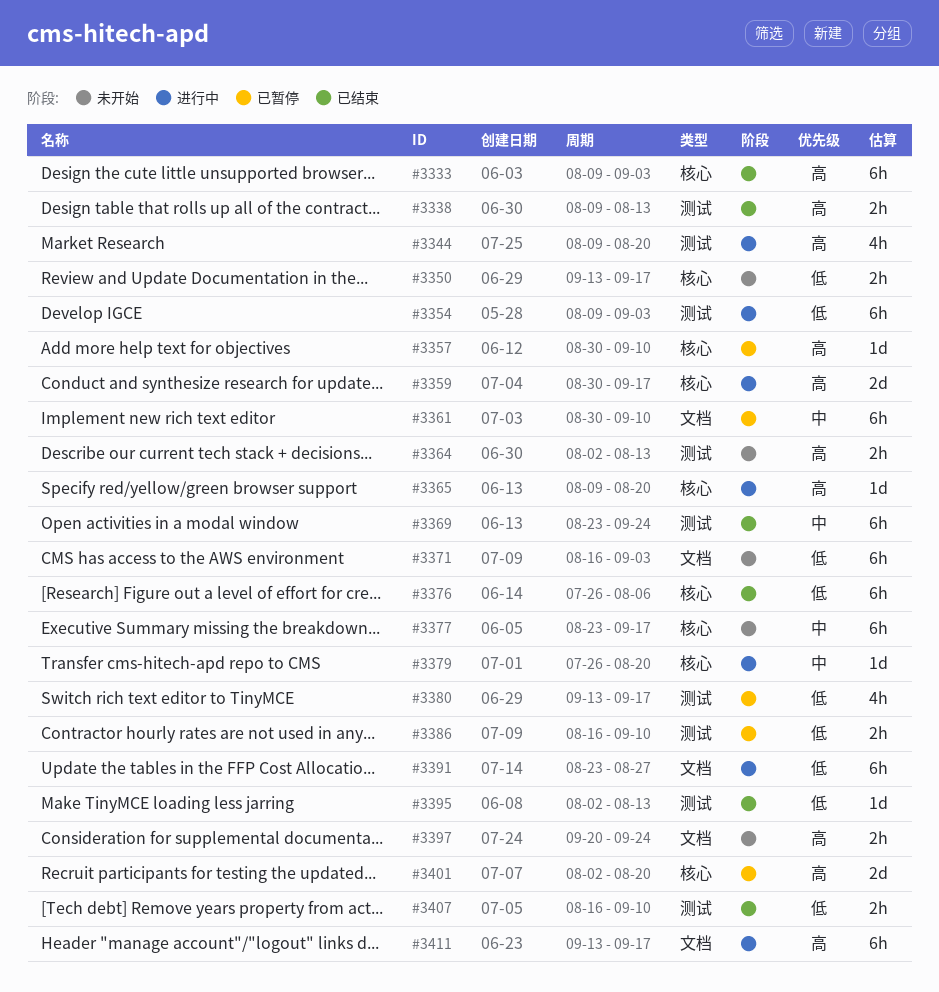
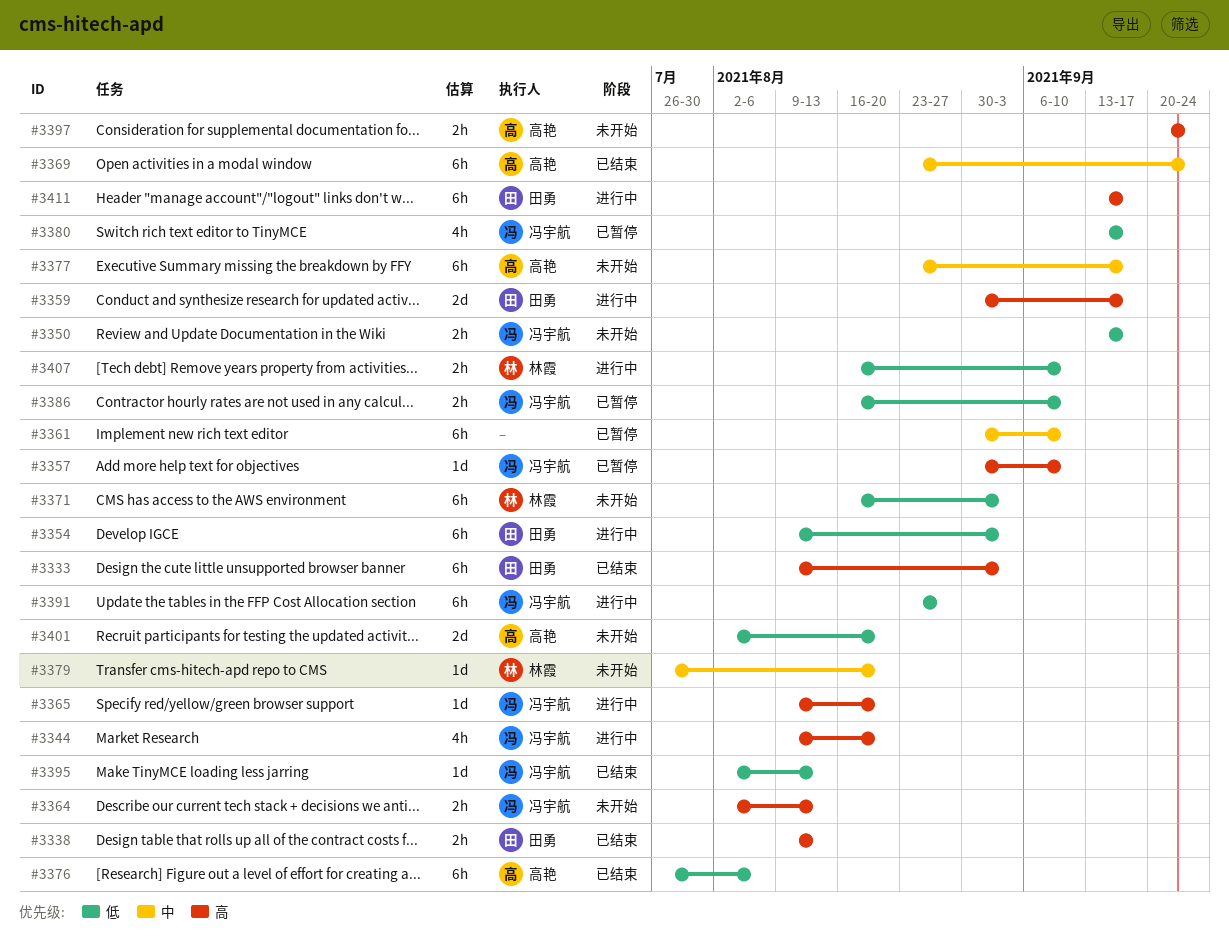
#3379, status: 进行中 -> 未开始
#3401, status: 已暂停 -> 未开始
#3401, priority: 高 -> 低
#3407, status: 已结束 -> 进行中

